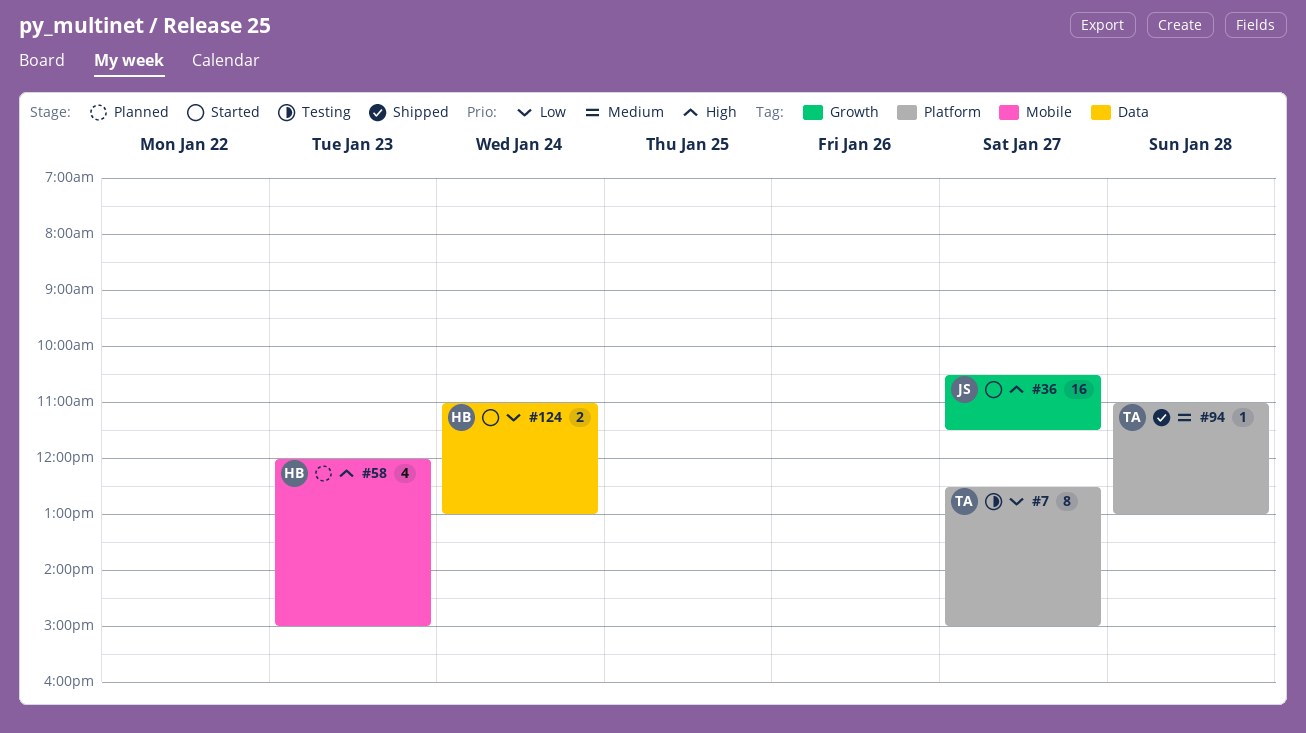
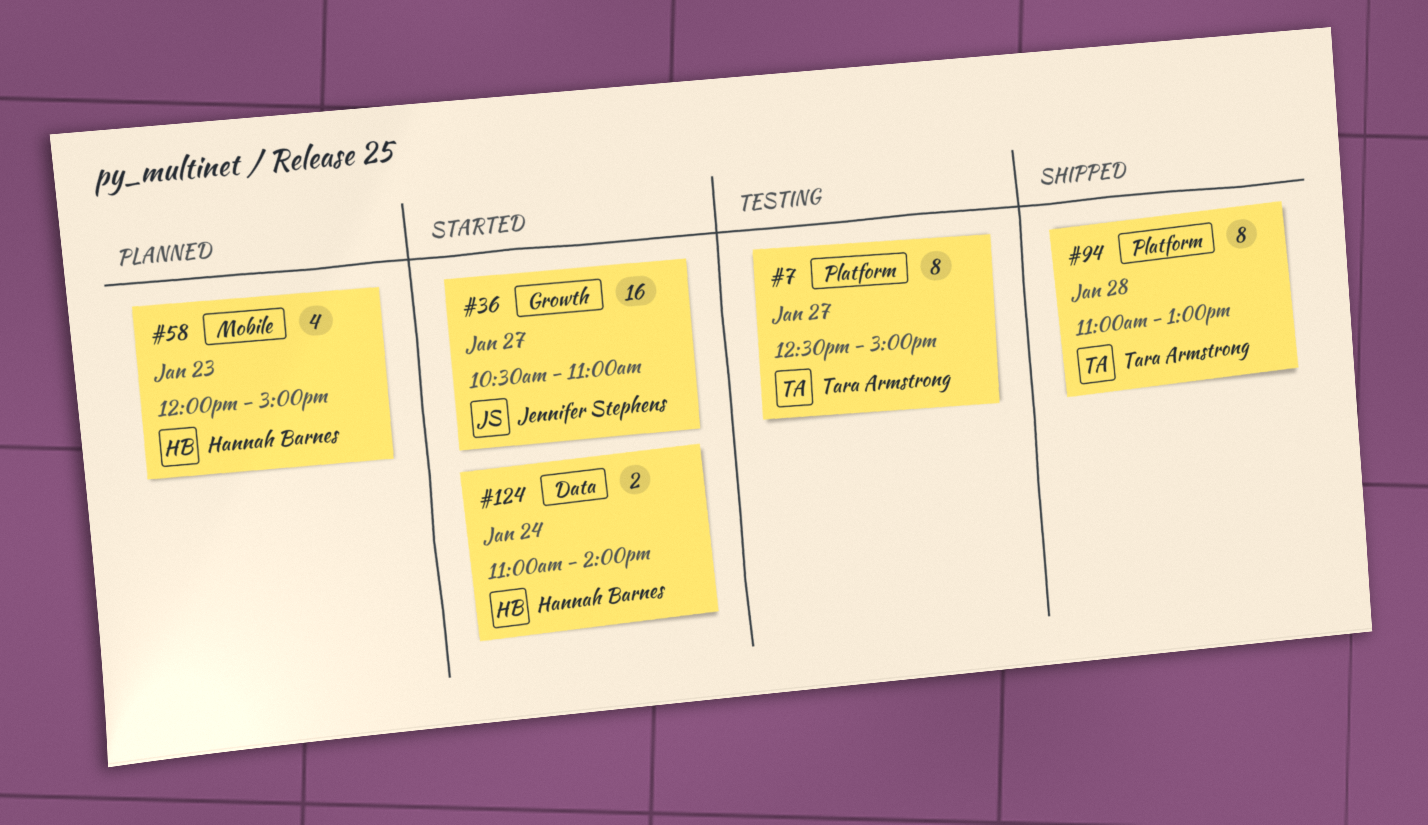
#36, ends: 11:30 -> 11:00
#94, estimate: 1 -> 8
#124, ends: 13:00 -> 14:00

